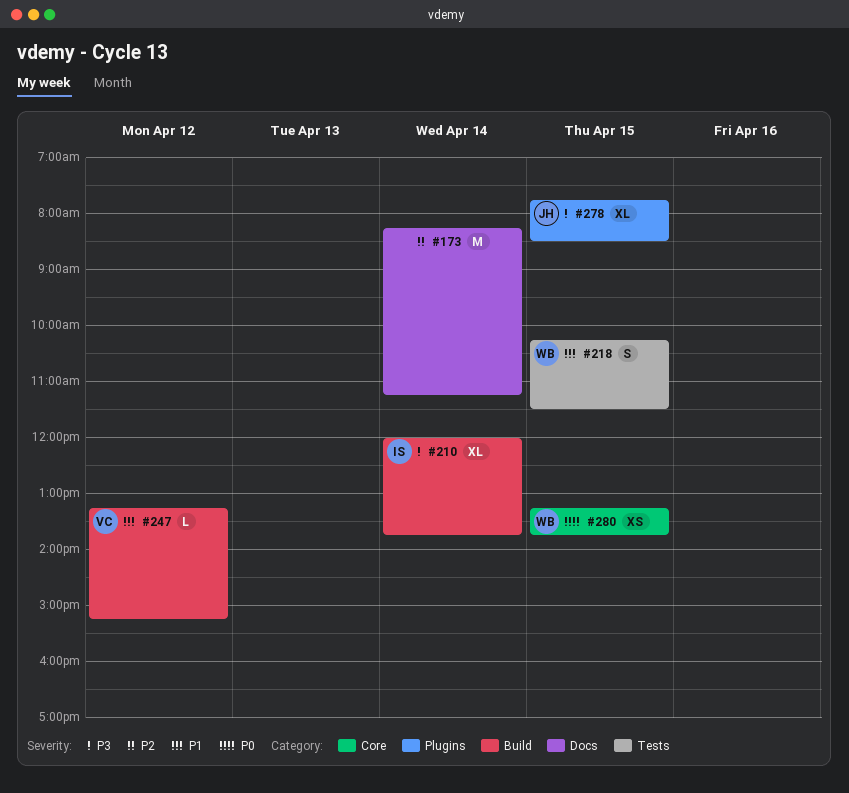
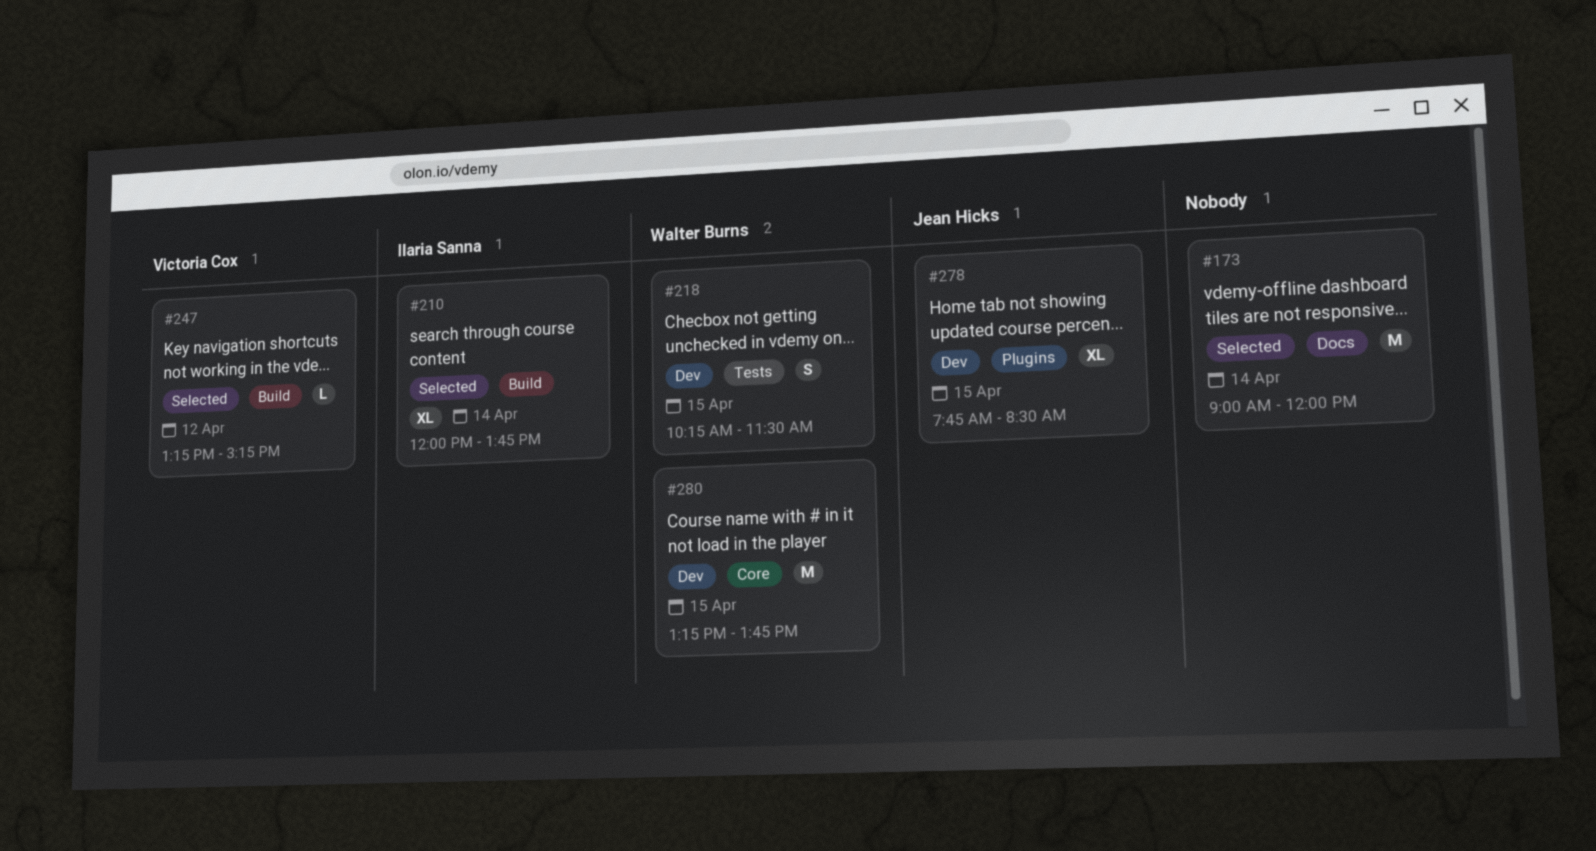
#173, begins: 08:15 -> 09:00
#173, ends: 11:15 -> 12:00
#280, estimate: XS -> M

